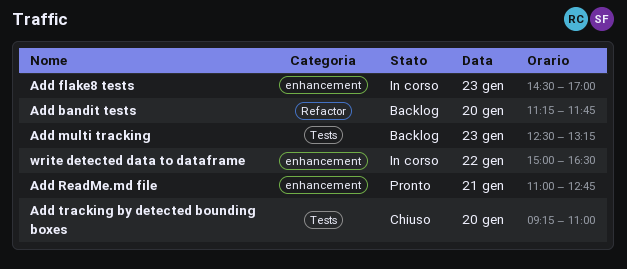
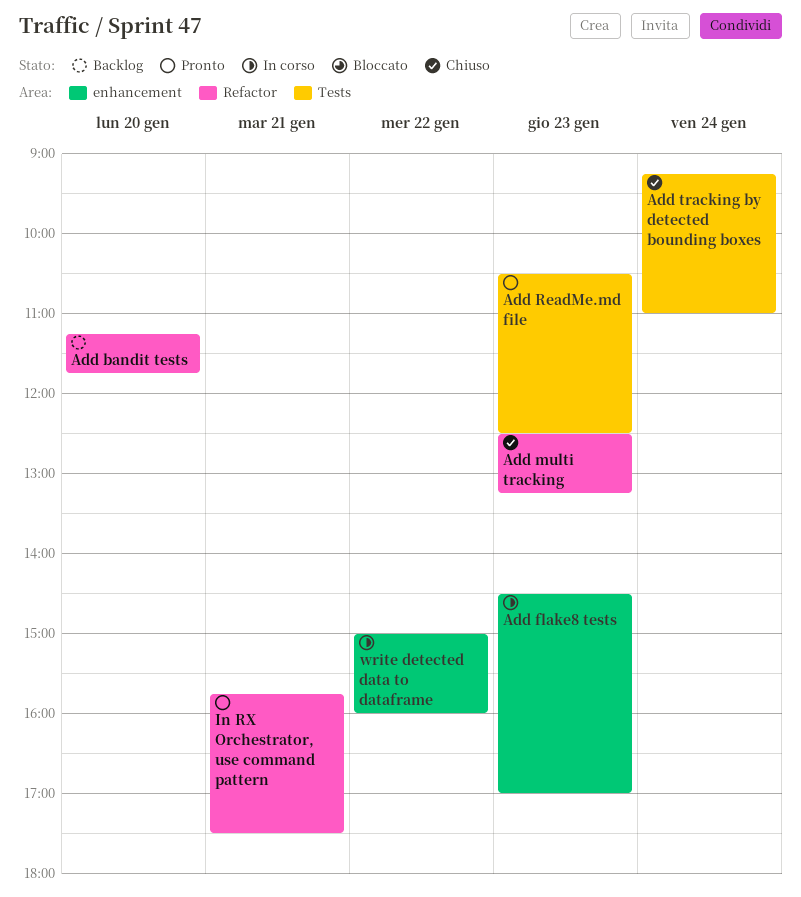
Add multi tracking, status: Backlog -> Chiuso
Add multi tracking, label: Tests -> Refactor
Add ReadMe.md file, label: enhancement -> Tests
Add ReadMe.md file, day: Jan 21 -> Jan 23
Add ReadMe.md file, begins: 11:00 -> 10:30
Add ReadMe.md file, ends: 12:45 -> 12:30
Add tracking by detected bounding boxes, day: Jan 20 -> Jan 24
In RX Orchestrator, use command pattern: none -> present
write detected data to dataframe, ends: 16:30 -> 16:00

